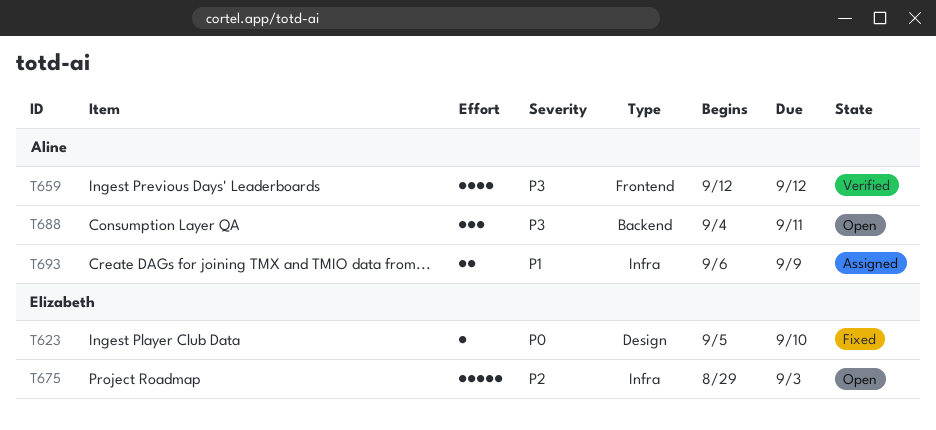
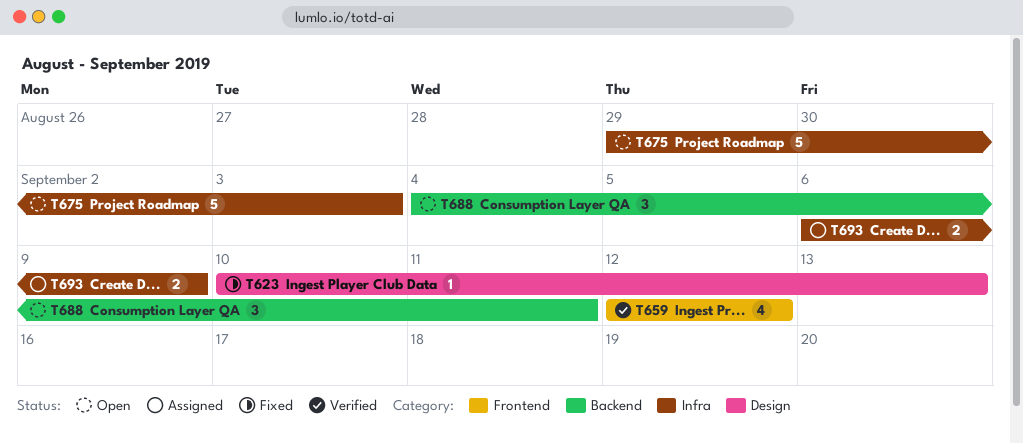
T623, start: Sep 5 -> Sep 10
T623, due: Sep 10 -> Sep 13

